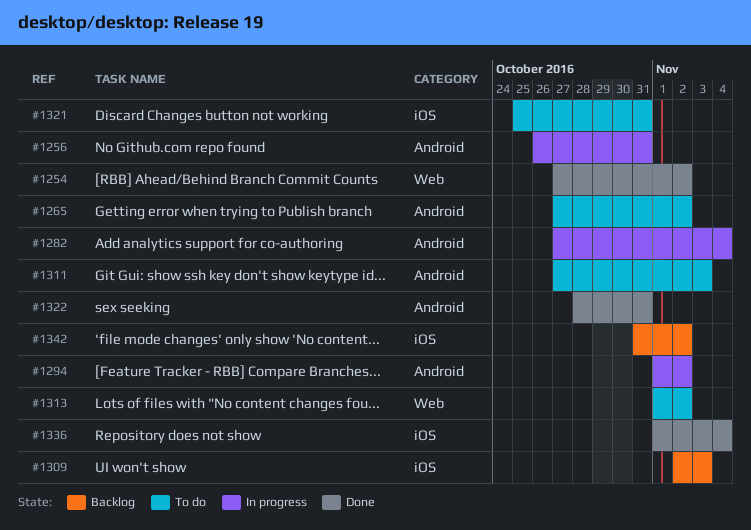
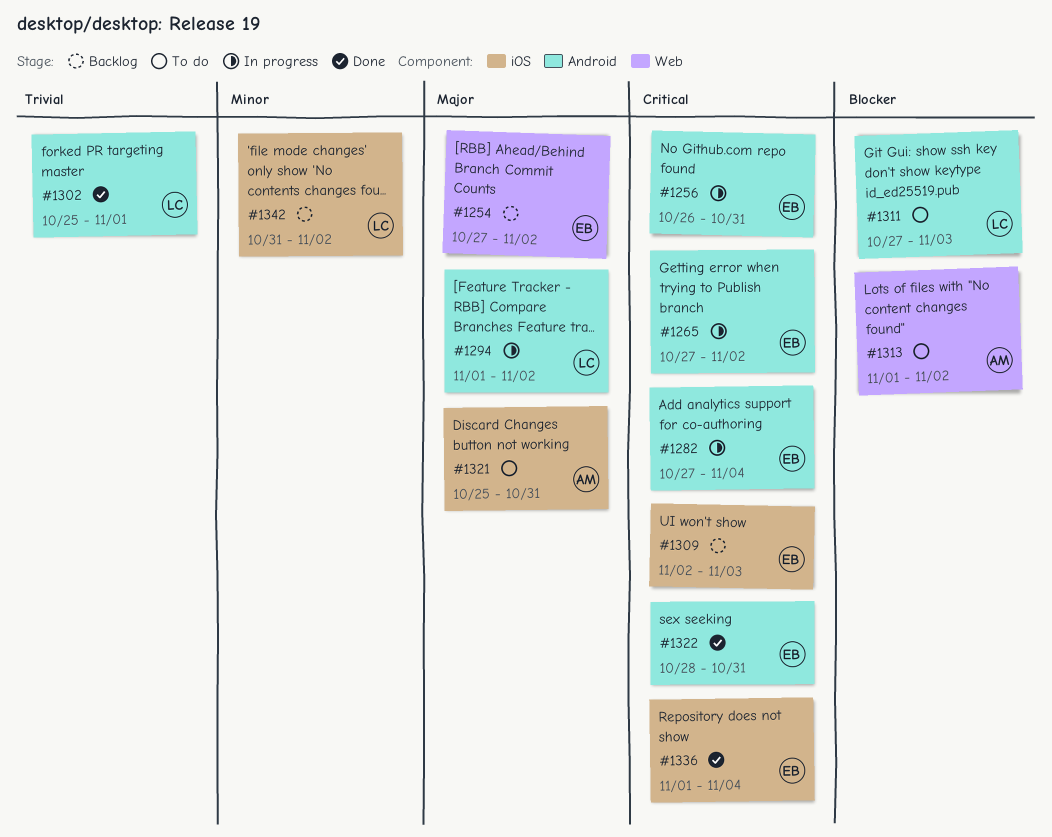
#1254, status: Done -> Backlog
#1265, status: To do -> In progress
#1302: none -> present

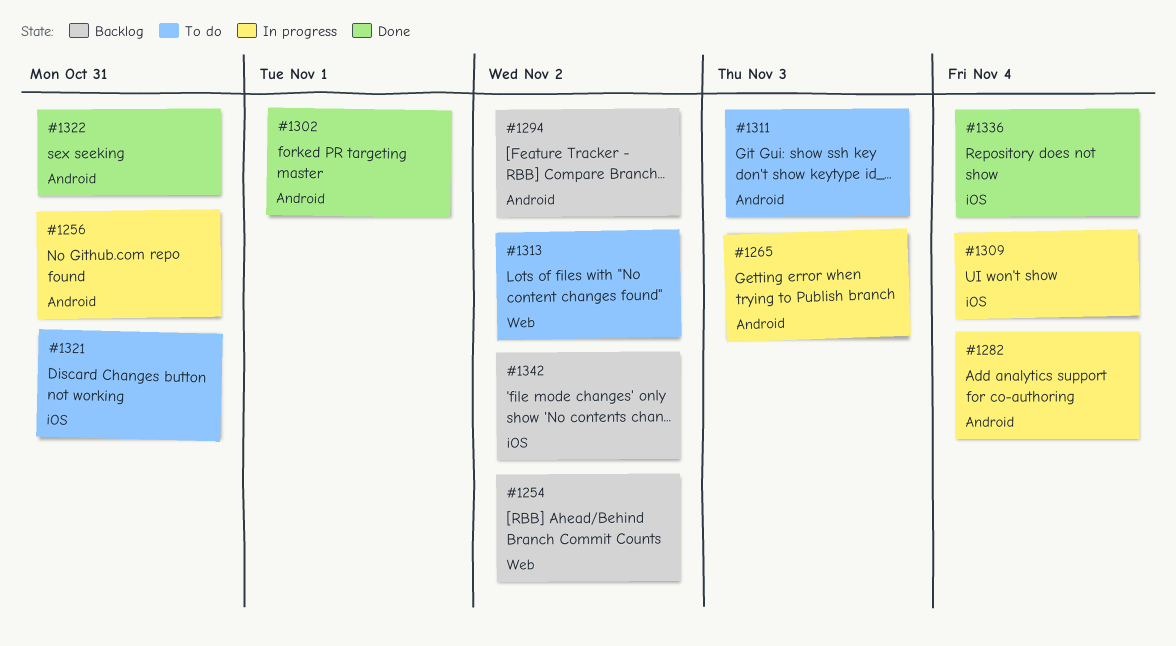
#1265, due: Nov 2 -> Nov 3
#1294, status: In progress -> Backlog
#1309, status: Backlog -> In progress
#1309, due: Nov 3 -> Nov 4

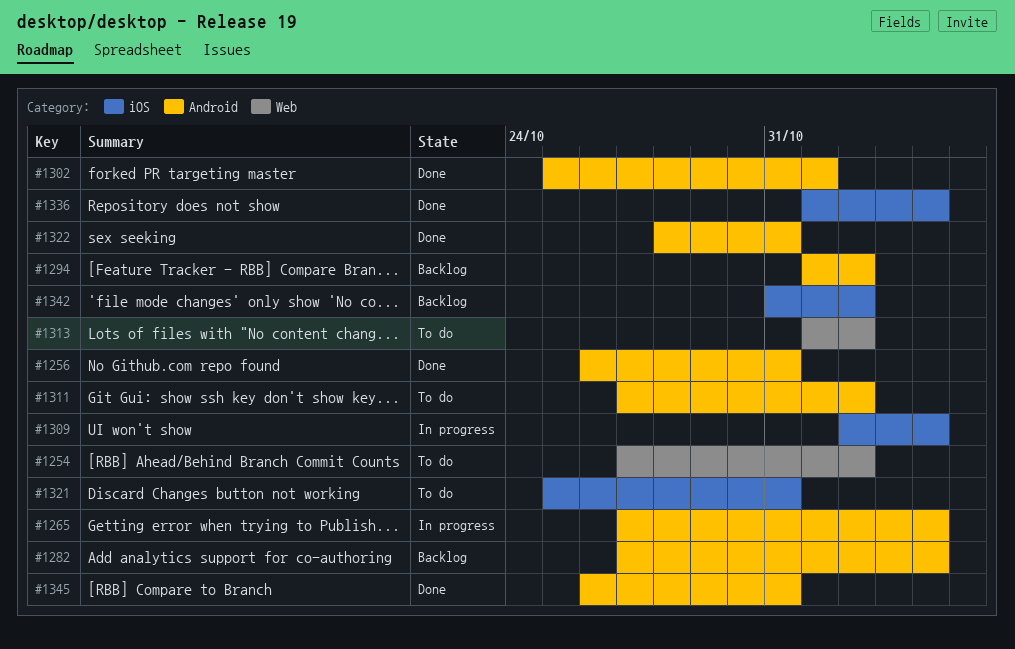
#1254, status: Backlog -> To do
#1256, status: In progress -> Done
#1265, due: Nov 3 -> Nov 4
#1282, status: In progress -> Backlog
#1311, due: Nov 3 -> Nov 2
#1345: none -> present

